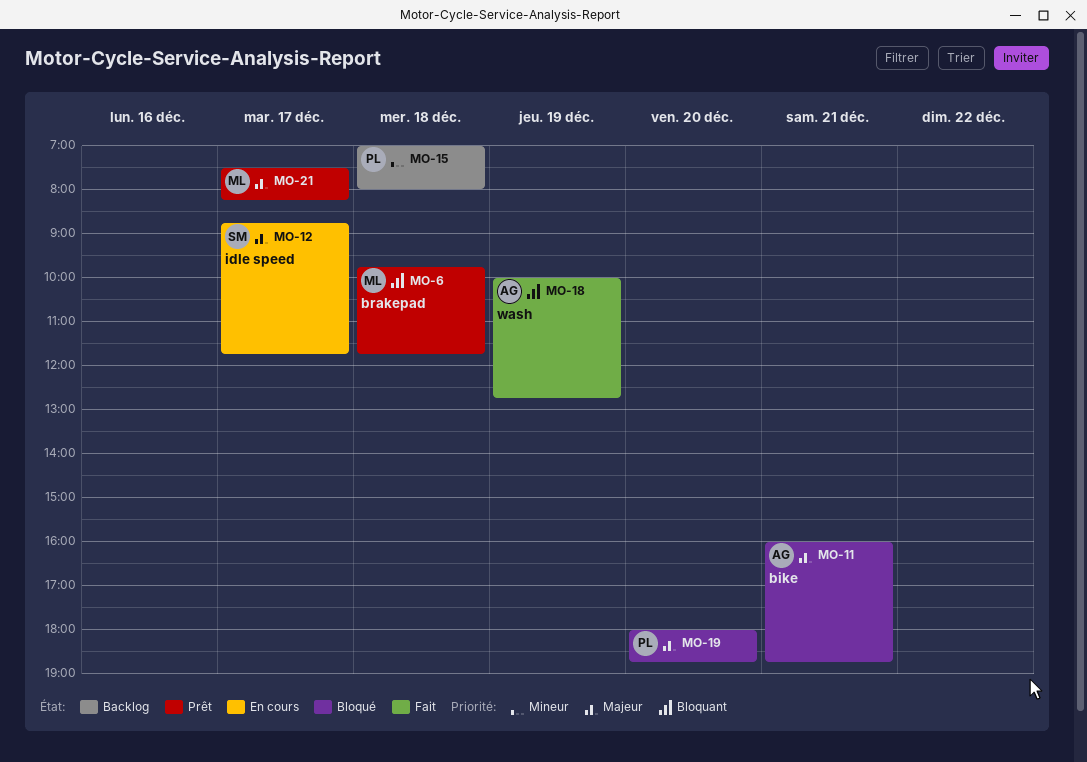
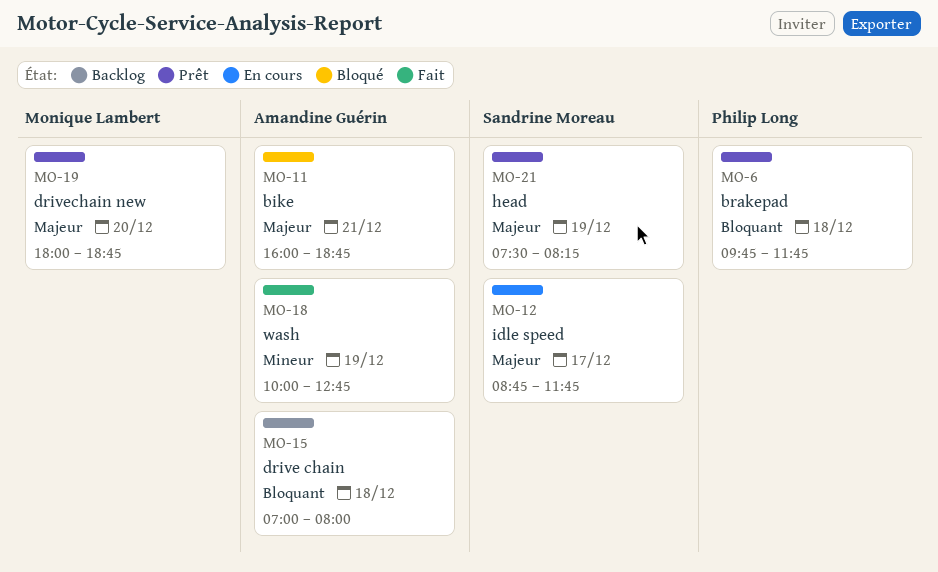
MO-6, owner: Monique Lambert -> Philip Long
MO-15, owner: Philip Long -> Amandine Guérin
MO-15, priority: Mineur -> Bloquant
MO-18, priority: Bloquant -> Mineur
MO-19, status: Bloqué -> Prêt
MO-19, owner: Philip Long -> Monique Lambert
MO-21, owner: Monique Lambert -> Sandrine Moreau
MO-21, day: Dec 17 -> Dec 19

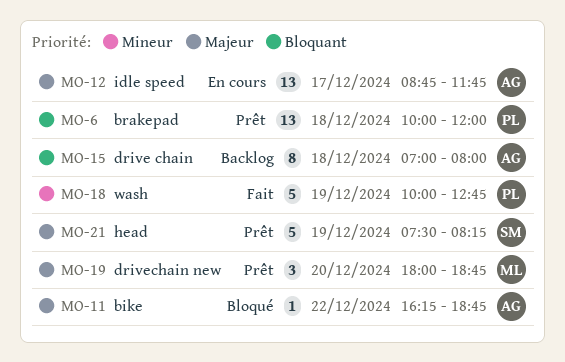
MO-6, begins: 09:45 -> 10:00
MO-6, ends: 11:45 -> 12:00
MO-11, day: Dec 21 -> Dec 22
MO-11, begins: 16:00 -> 16:15
MO-12, owner: Sandrine Moreau -> Amandine Guérin
MO-18, owner: Amandine Guérin -> Philip Long

